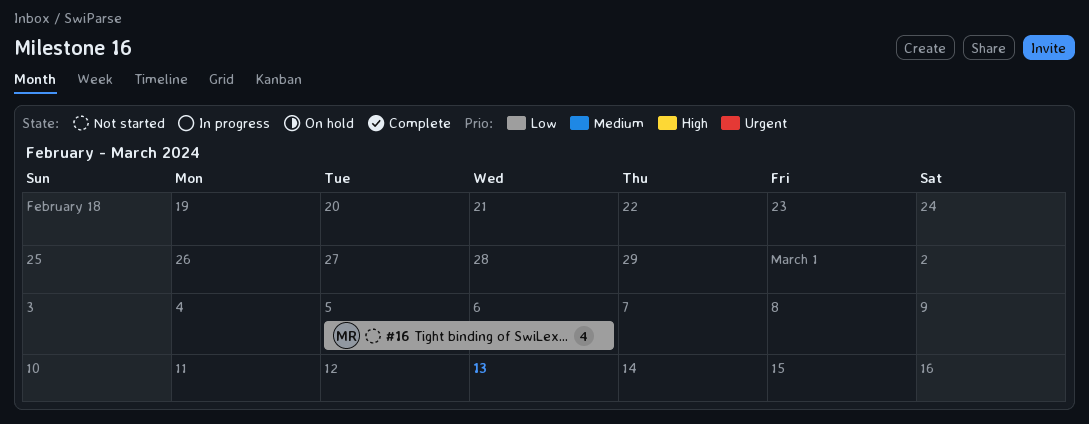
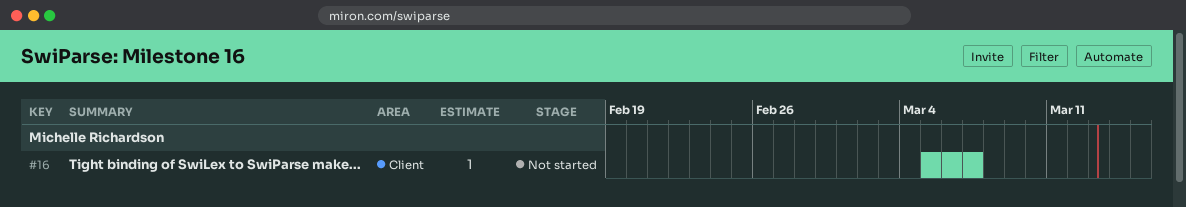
#16, estimate: 4 -> 1
#16, due: Mar 6 -> Mar 7

